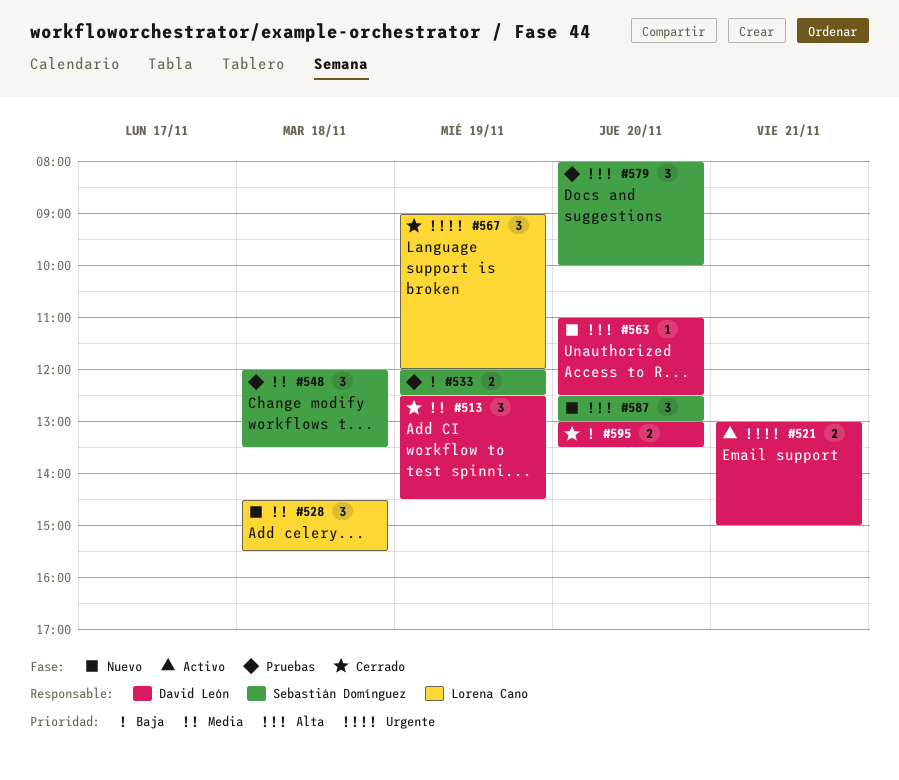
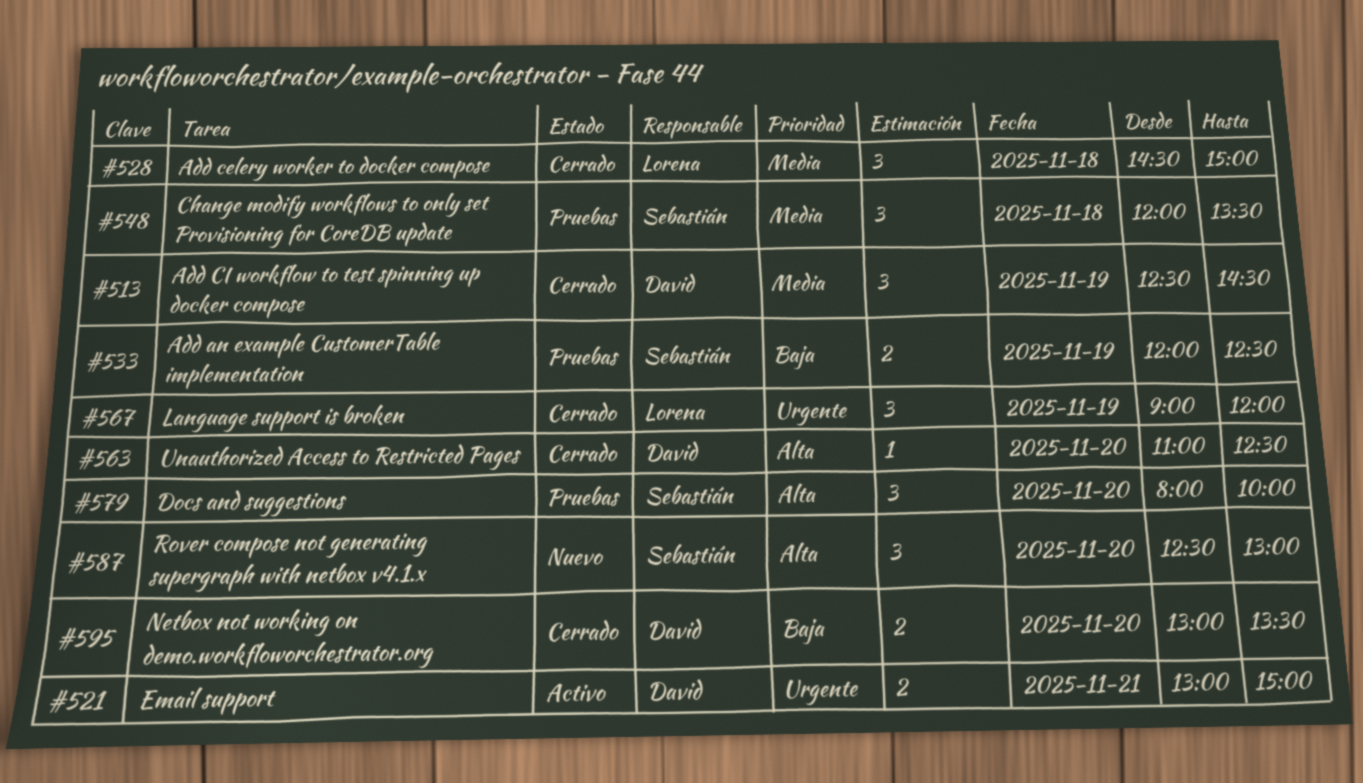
#528, status: Nuevo -> Cerrado
#528, ends: 15:30 -> 15:00
#563, status: Nuevo -> Cerrado

